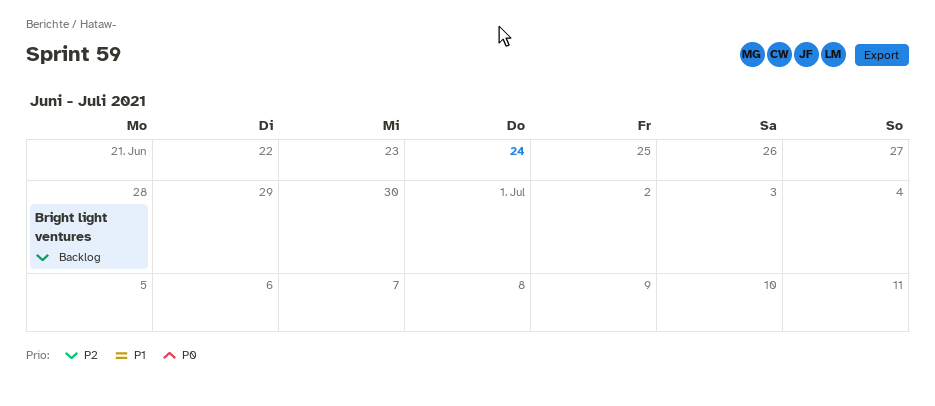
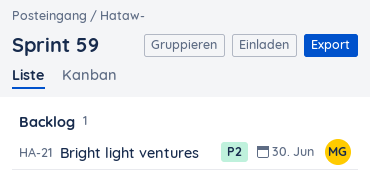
Bright light ventures, due: Jun 28 -> Jun 30

